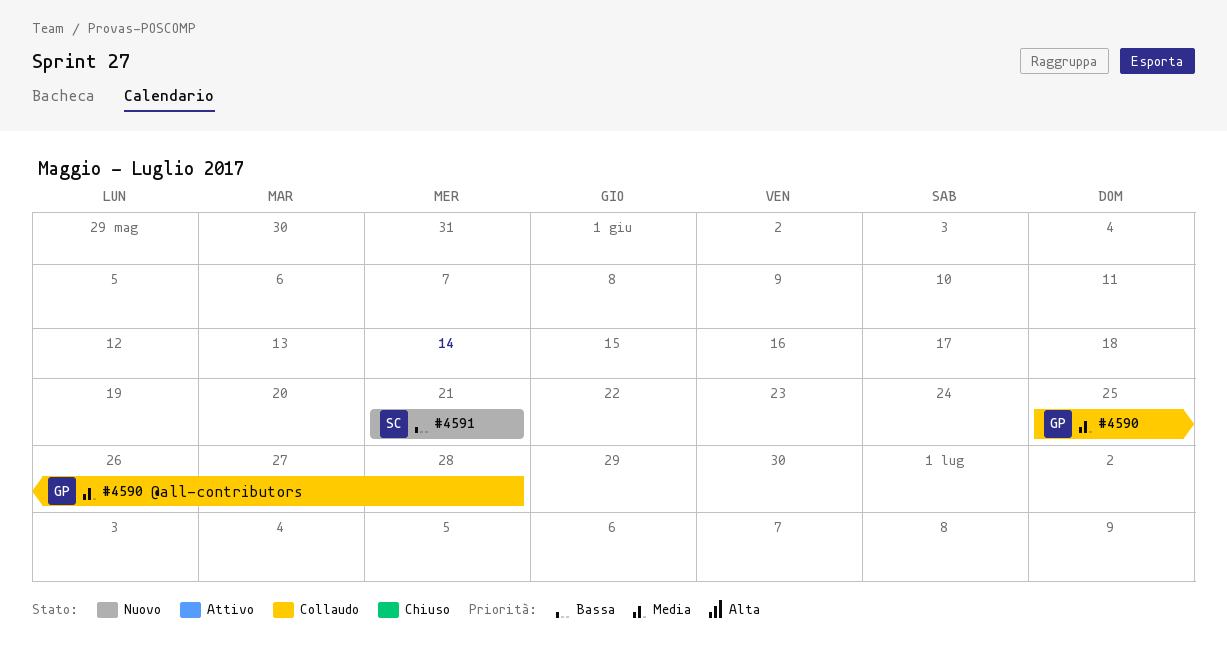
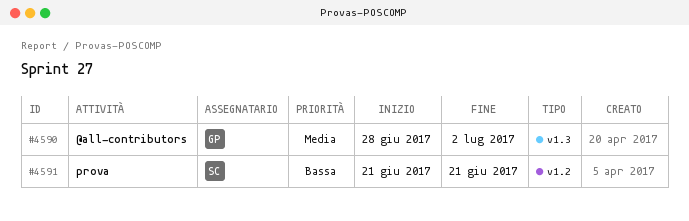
#4590, start: Jun 25 -> Jun 28
#4590, due: Jun 28 -> Jul 2

